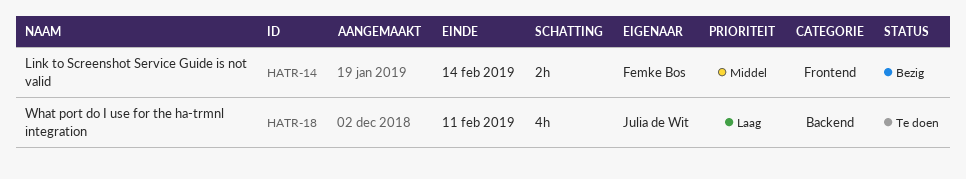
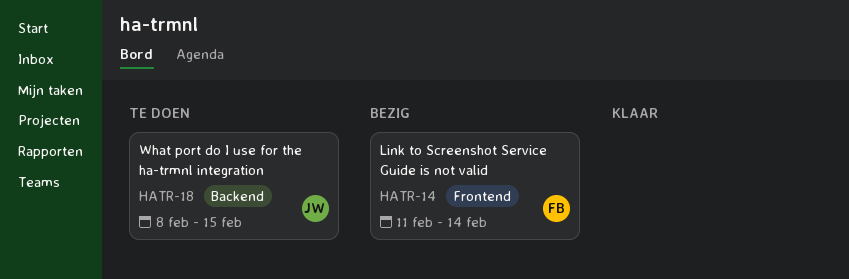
HATR-18, due: Feb 11 -> Feb 15

